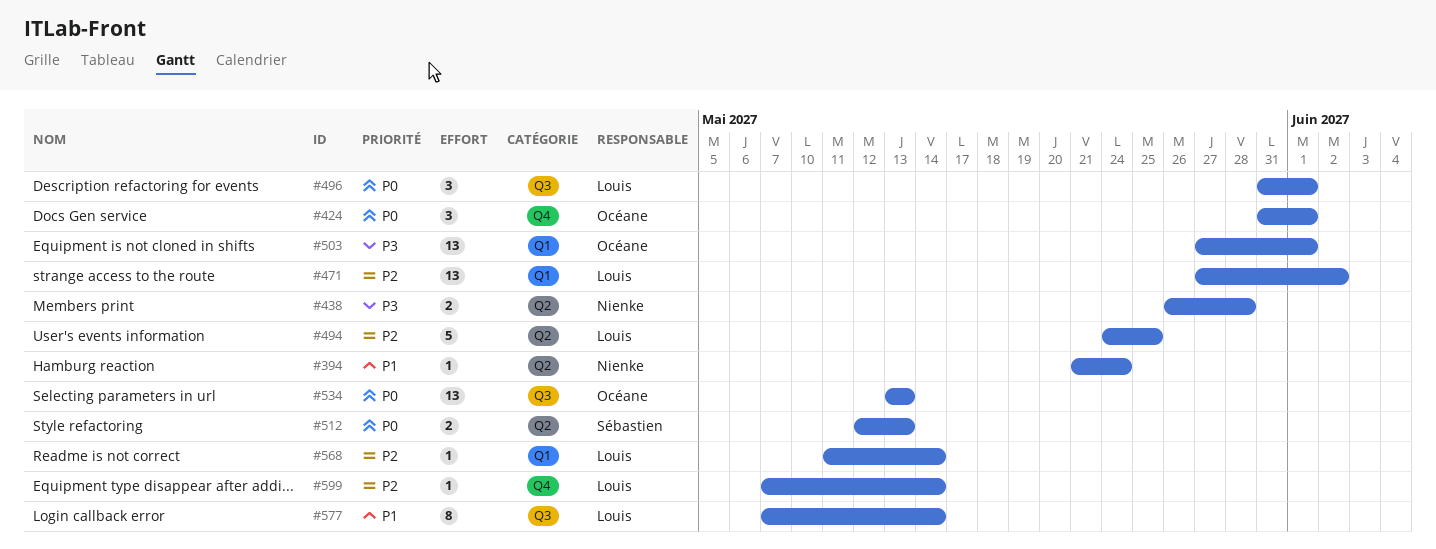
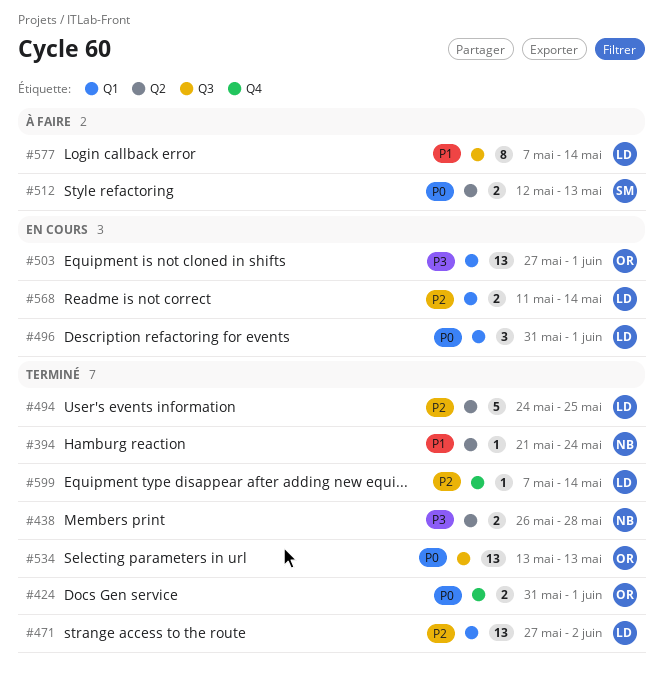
#424, estimate: 3 -> 2
#496, label: Q3 -> Q1
#568, estimate: 1 -> 2

